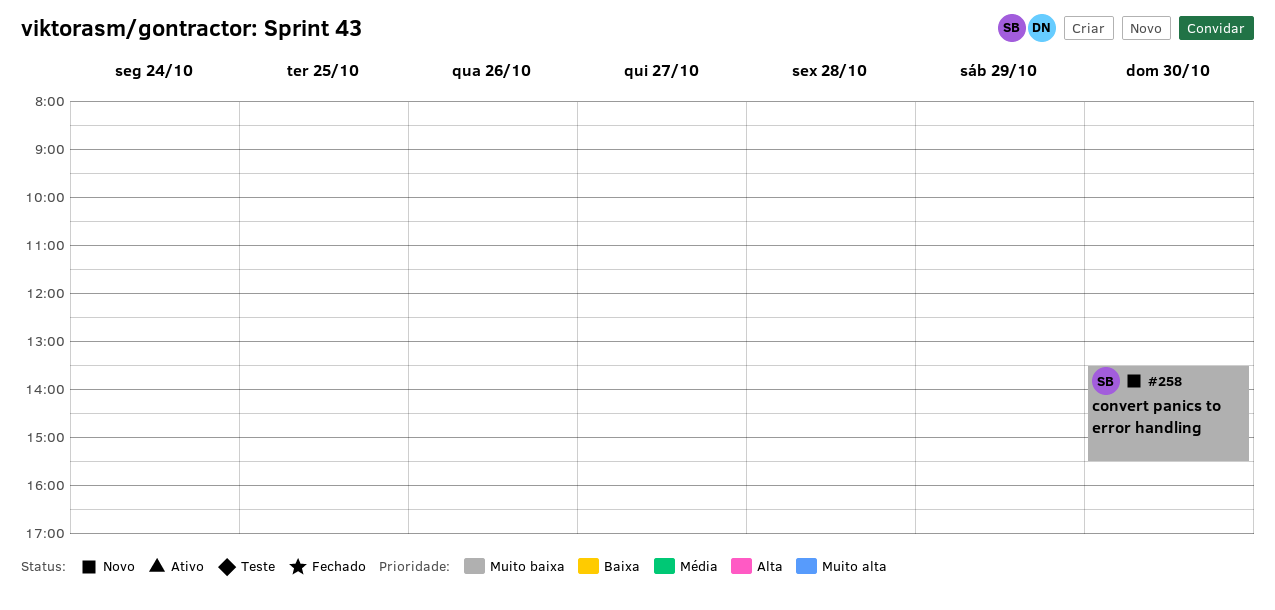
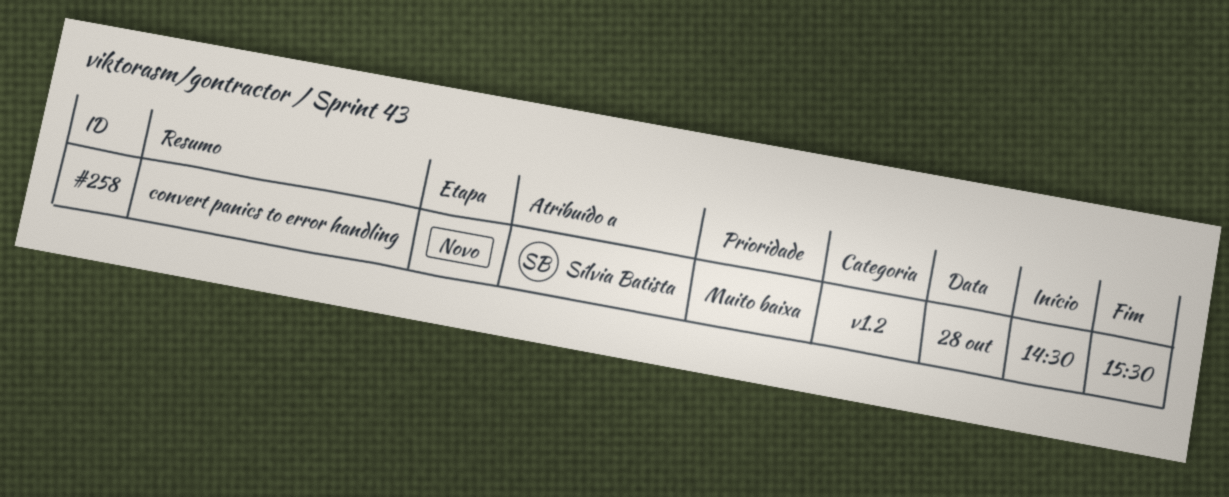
#258, day: Oct 30 -> Oct 28
#258, begins: 13:30 -> 14:30

